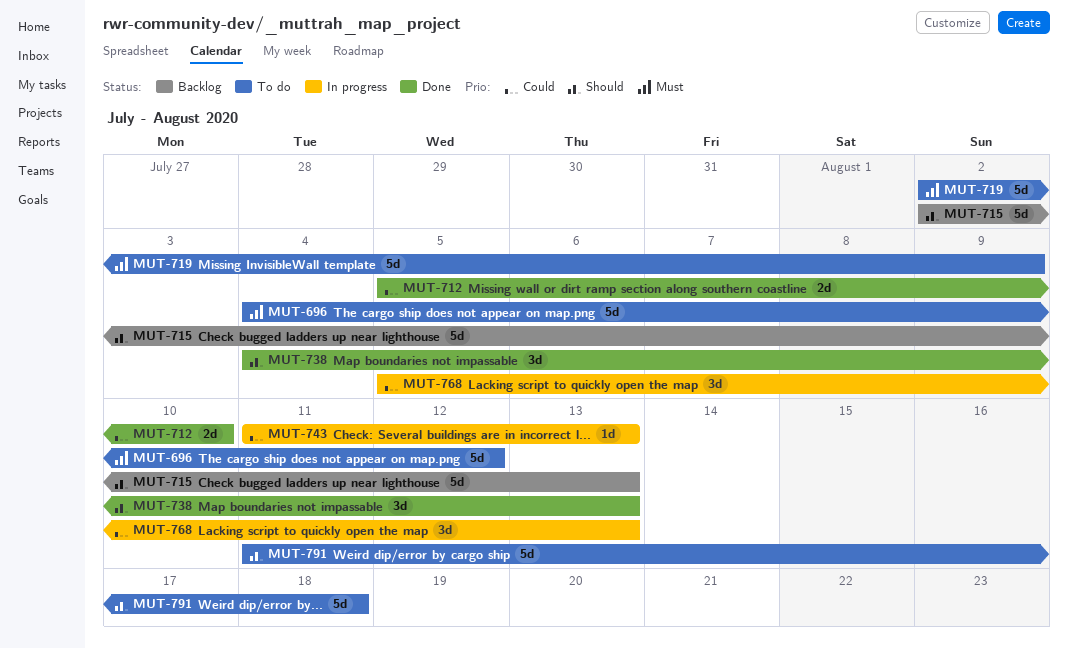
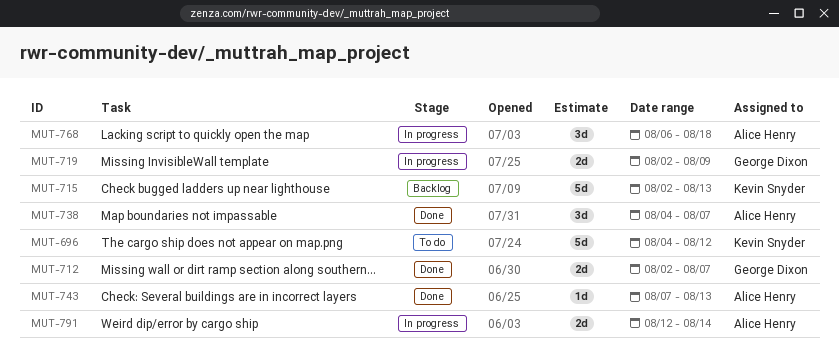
MUT-712, start: Aug 5 -> Aug 2
MUT-712, due: Aug 10 -> Aug 7
MUT-719, status: To do -> In progress
MUT-719, estimate: 5d -> 2d
MUT-738, due: Aug 13 -> Aug 7
MUT-743, status: In progress -> Done
MUT-743, start: Aug 11 -> Aug 7
MUT-768, start: Aug 5 -> Aug 6
MUT-768, due: Aug 13 -> Aug 18
MUT-791, status: To do -> In progress
MUT-791, estimate: 5d -> 2d
MUT-791, start: Aug 11 -> Aug 12
MUT-791, due: Aug 18 -> Aug 14

